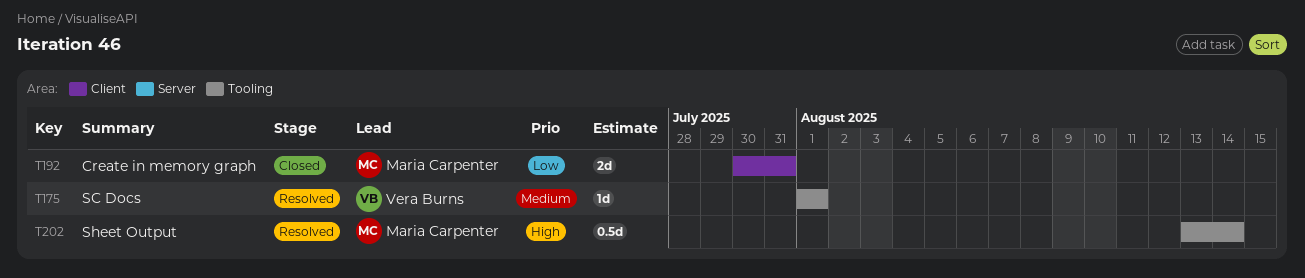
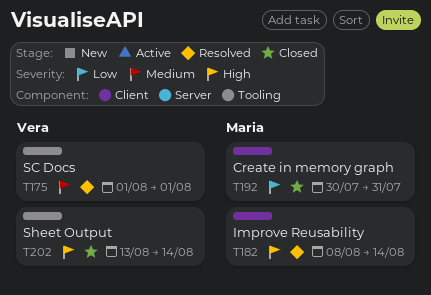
T182: none -> present
T202, status: Resolved -> Closed
T202, owner: Maria Carpenter -> Vera Burns

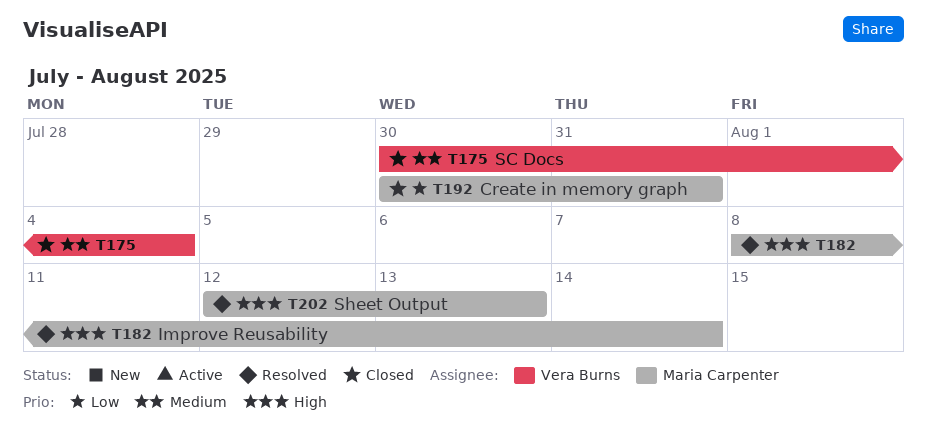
T175, status: Resolved -> Closed
T175, start: Aug 1 -> Jul 30
T175, due: Aug 1 -> Aug 4
T202, status: Closed -> Resolved
T202, owner: Vera Burns -> Maria Carpenter
T202, start: Aug 13 -> Aug 12
T202, due: Aug 14 -> Aug 13

